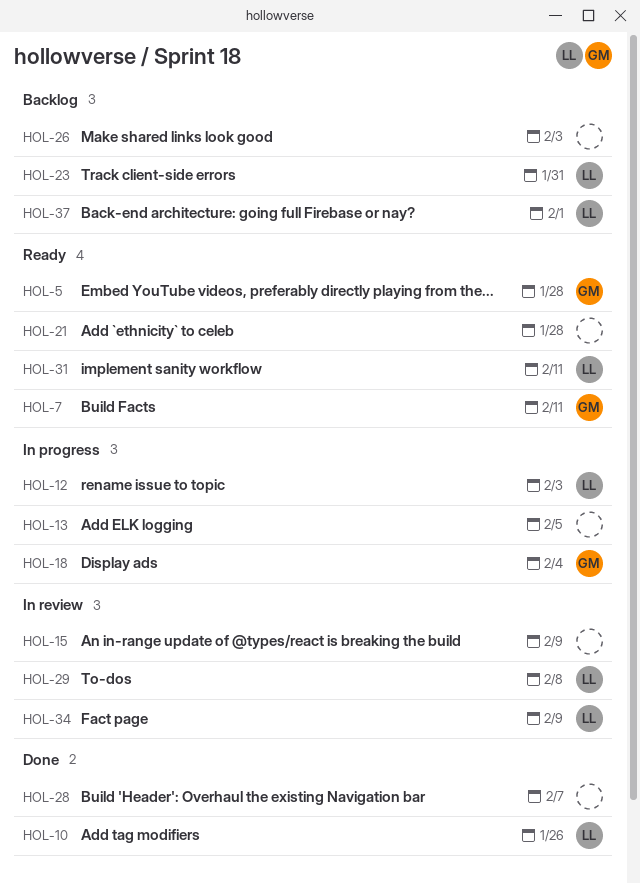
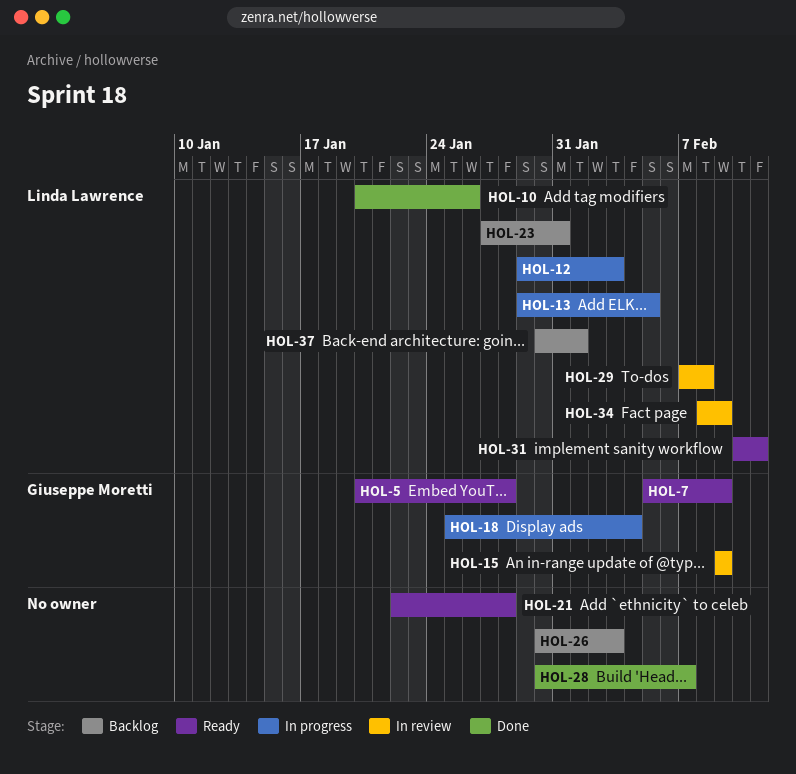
HOL-7, due: Feb 11 -> Feb 9
HOL-13, owner: none -> Linda Lawrence
HOL-15, owner: none -> Giuseppe Moretti

